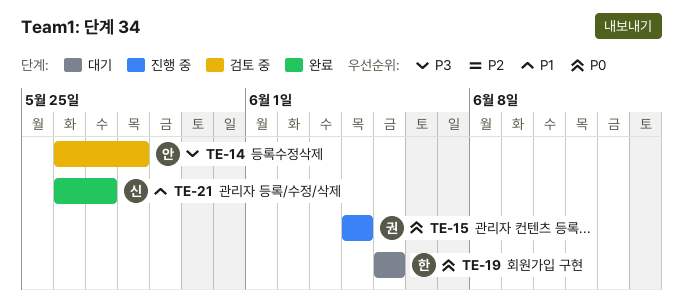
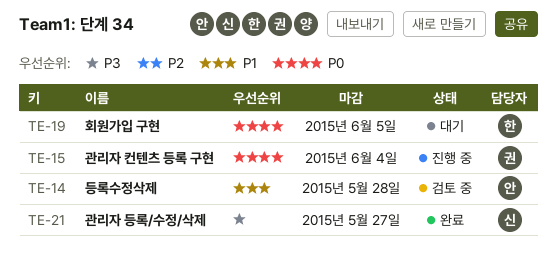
TE-14, priority: P3 -> P1
TE-21, priority: P1 -> P3

